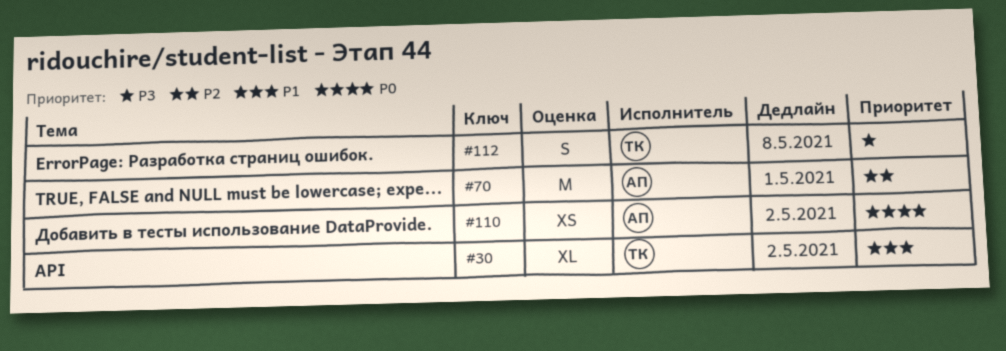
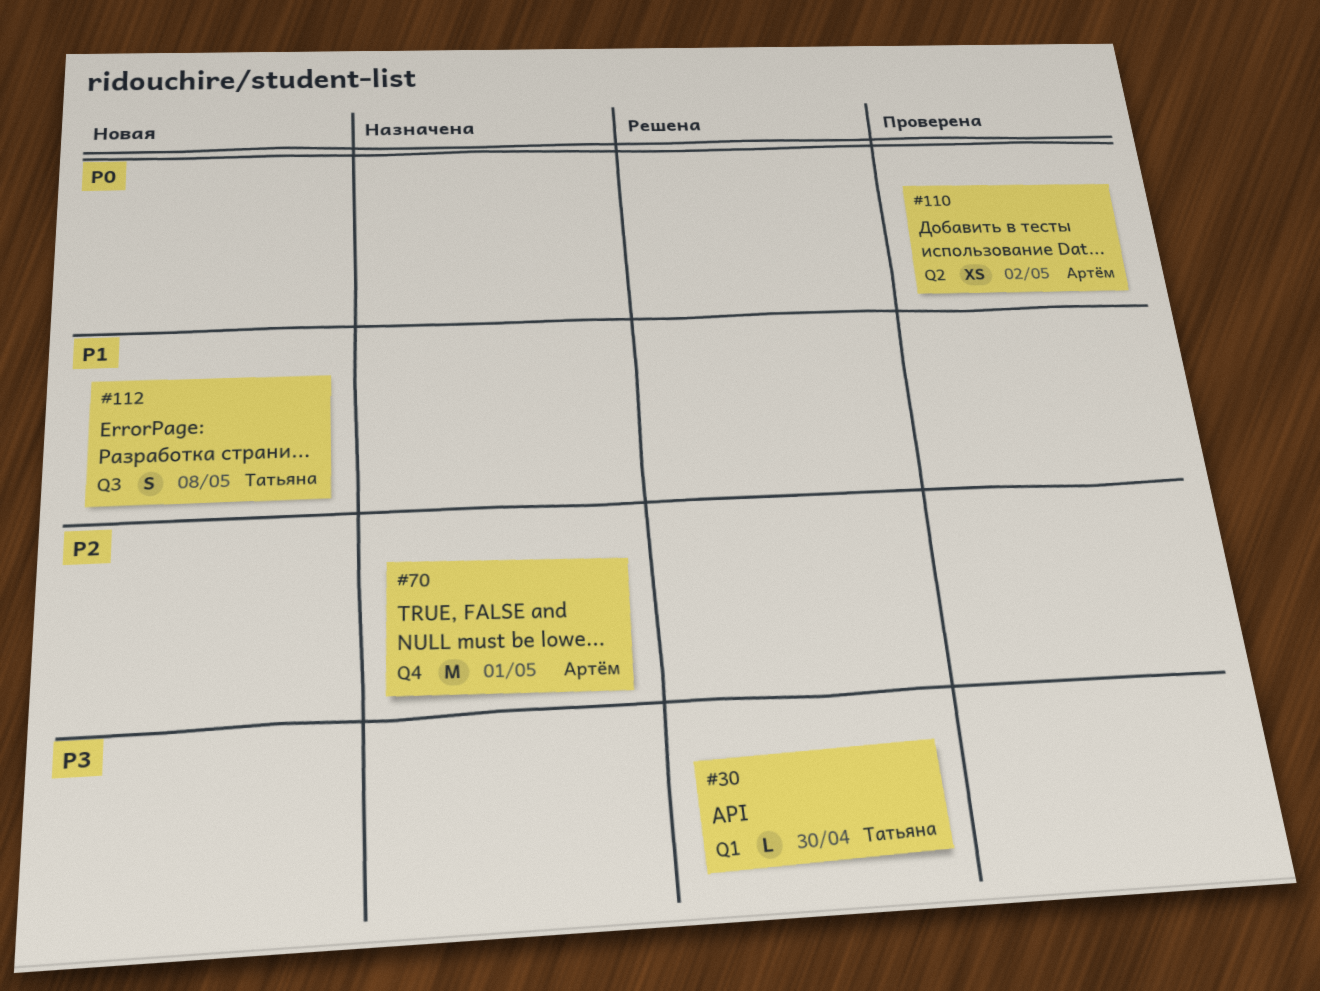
#30, priority: P1 -> P3
#30, estimate: XL -> L
#30, due: May 2 -> Apr 30
#112, priority: P3 -> P1

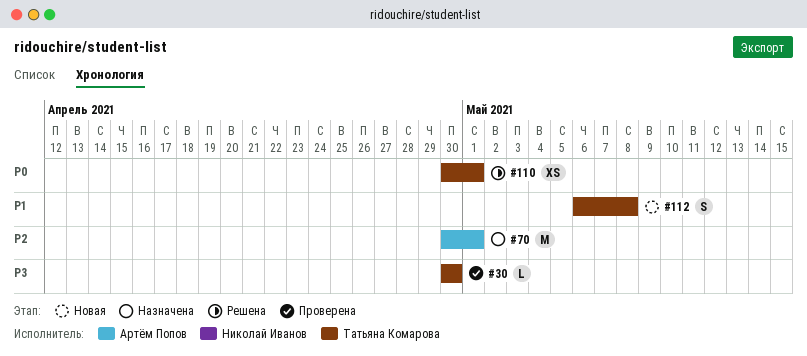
#30, status: Решена -> Проверена
#110, status: Проверена -> Решена
#110, owner: Артём Попов -> Татьяна Комарова
#110, due: May 2 -> May 1

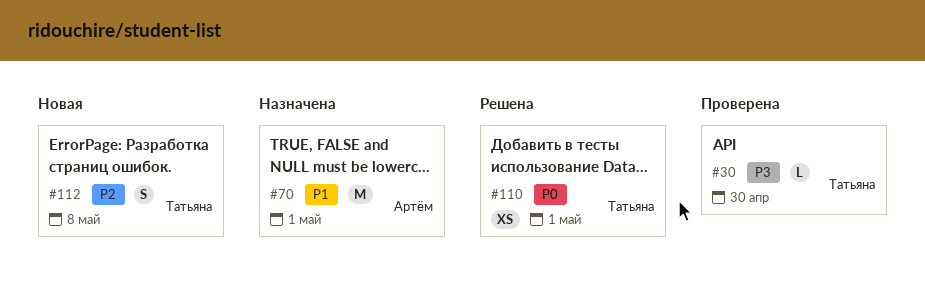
#70, priority: P2 -> P1
#112, priority: P1 -> P2

